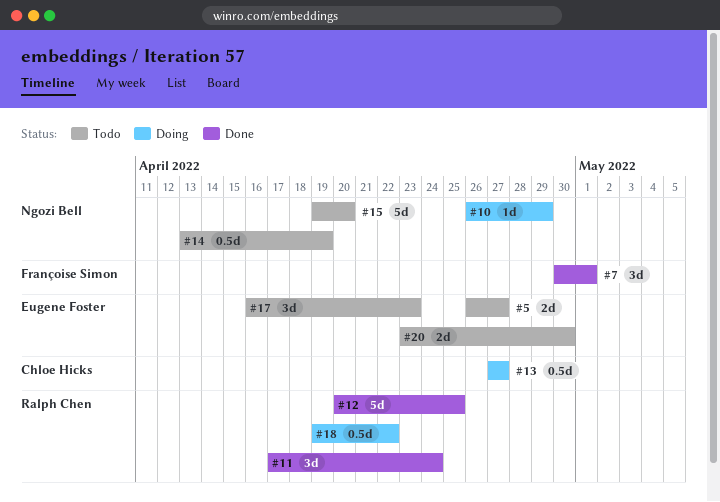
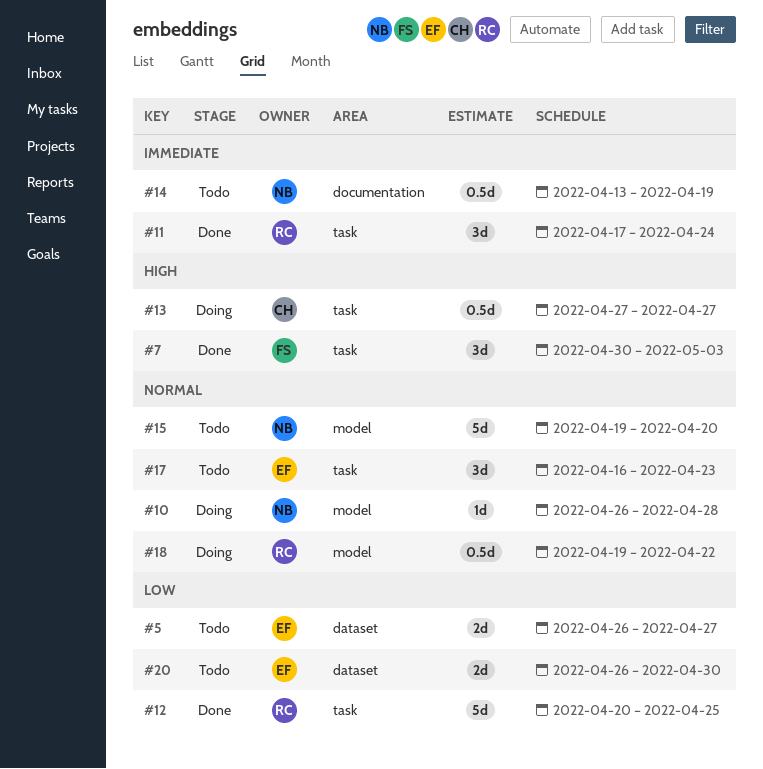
#7, due: May 1 -> May 3
#10, due: Apr 29 -> Apr 28
#20, start: Apr 23 -> Apr 26

